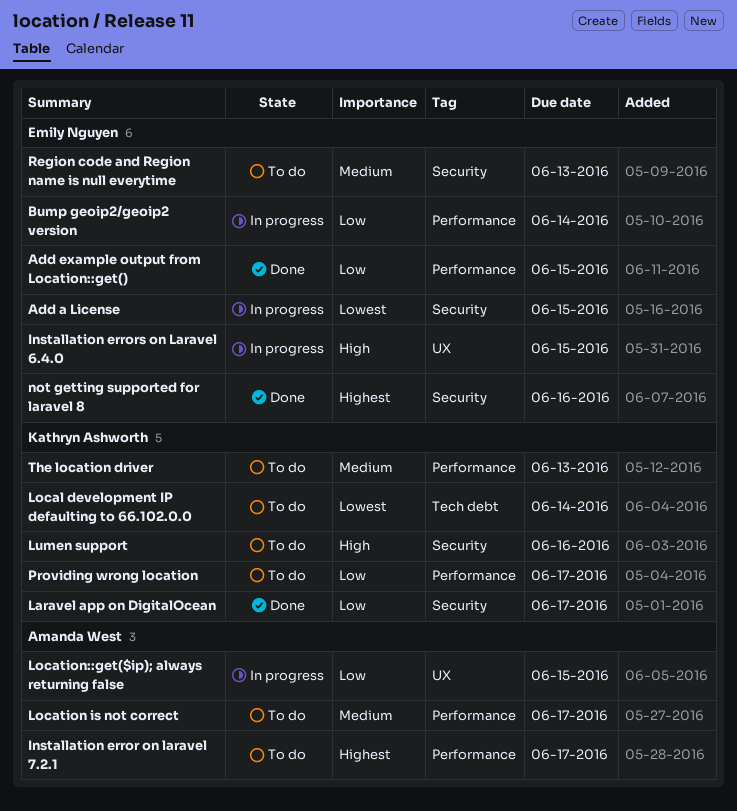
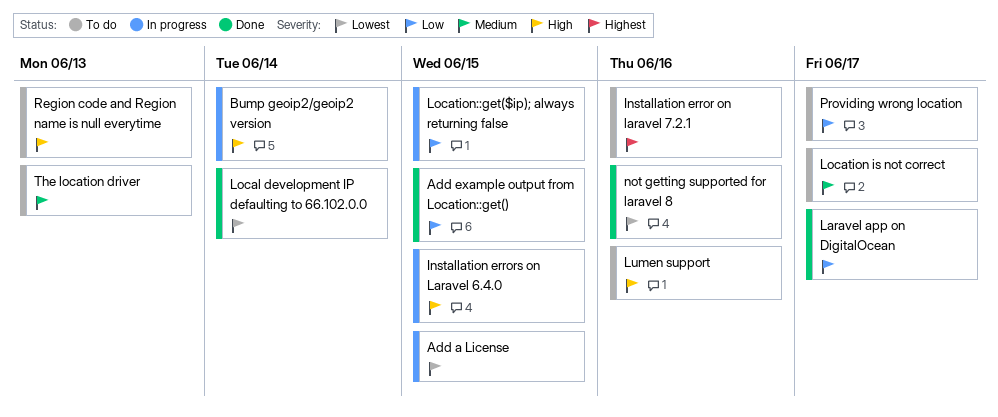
Bump geoip2/geoip2 version, priority: Low -> High
Installation error on laravel 7.2.1, due: Jun 17 -> Jun 16
Local development IP defaulting to 66.102.0.0, status: To do -> Done
not getting supported for laravel 8, priority: Highest -> Lowest
Region code and Region name is null everytime, priority: Medium -> High

